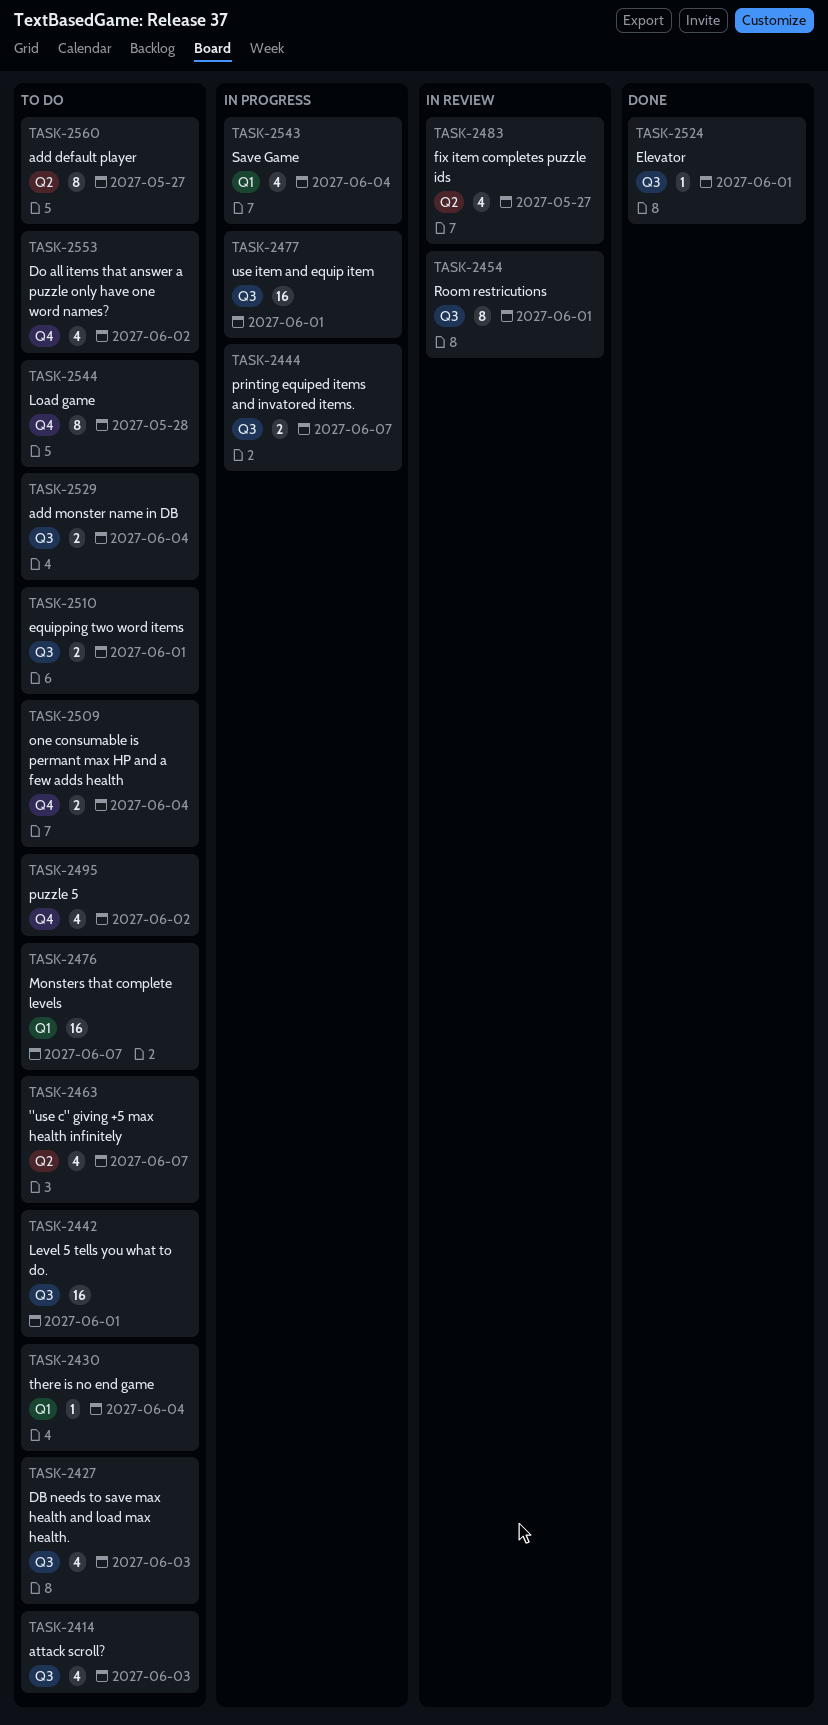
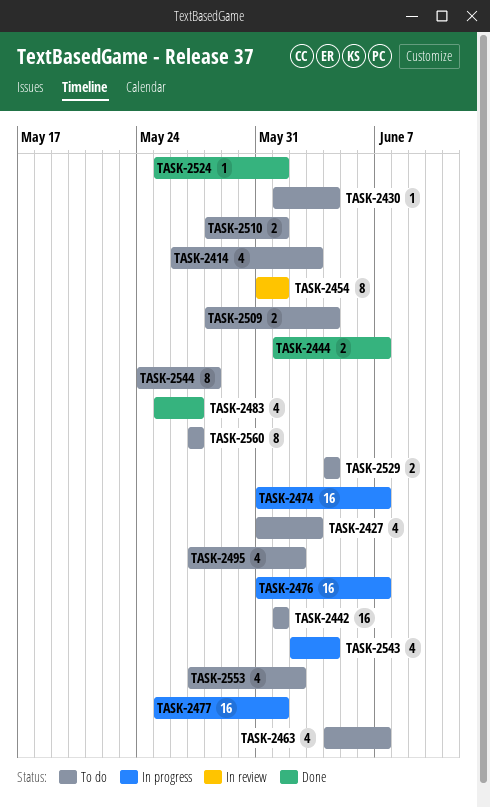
TASK-2444, status: In progress -> Done
TASK-2474: none -> present
TASK-2476, status: To do -> In progress
TASK-2483, status: In review -> Done

